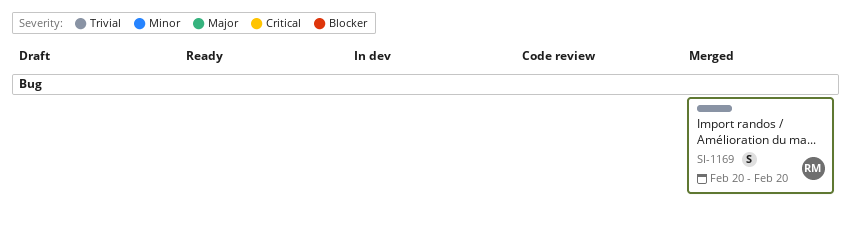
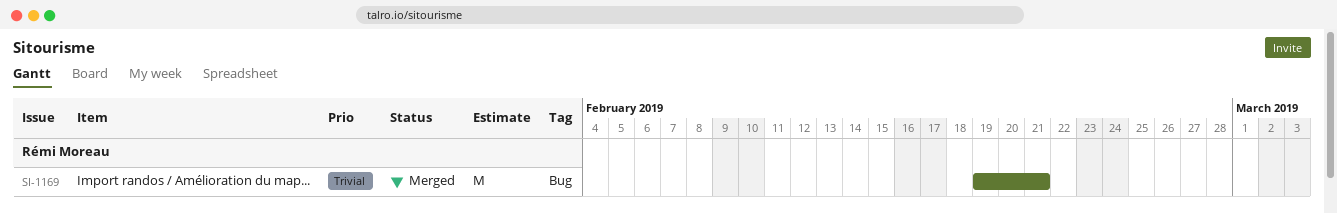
SI-1169, estimate: S -> M
SI-1169, start: Feb 20 -> Feb 19
SI-1169, due: Feb 20 -> Feb 21

